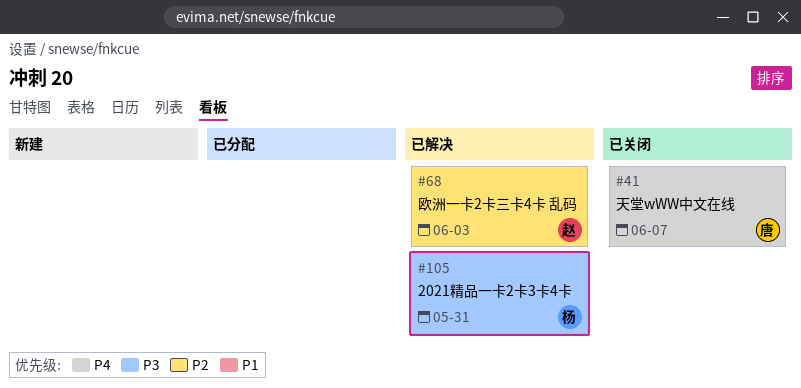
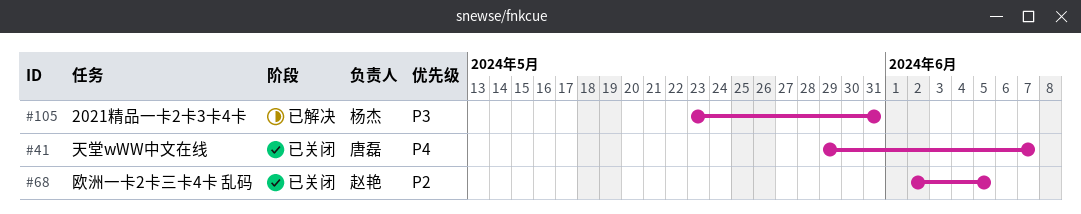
#68, status: 已解决 -> 已关闭
#68, due: Jun 3 -> Jun 5

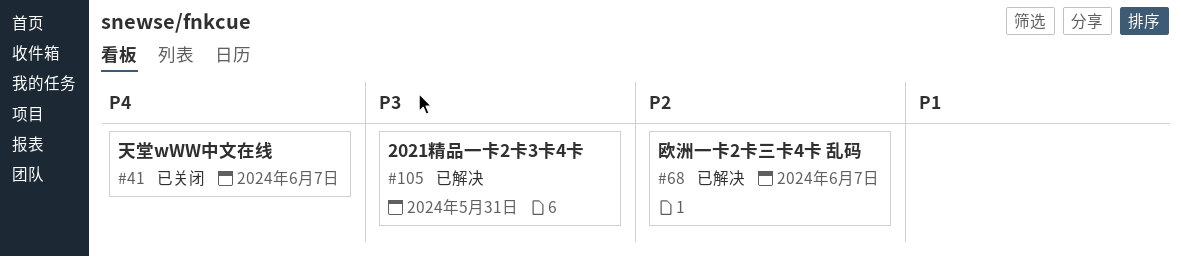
#68, status: 已关闭 -> 已解决
#68, due: Jun 5 -> Jun 7

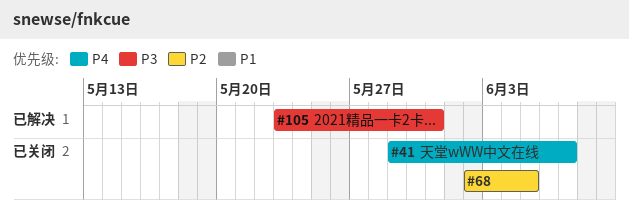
#68, status: 已解决 -> 已关闭
#68, due: Jun 7 -> Jun 5

